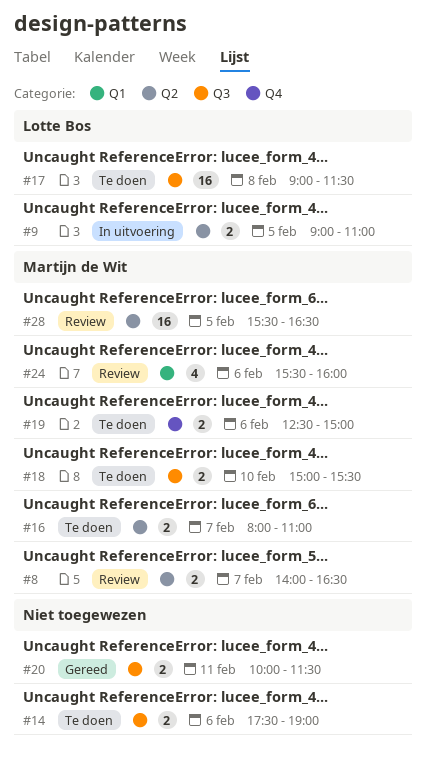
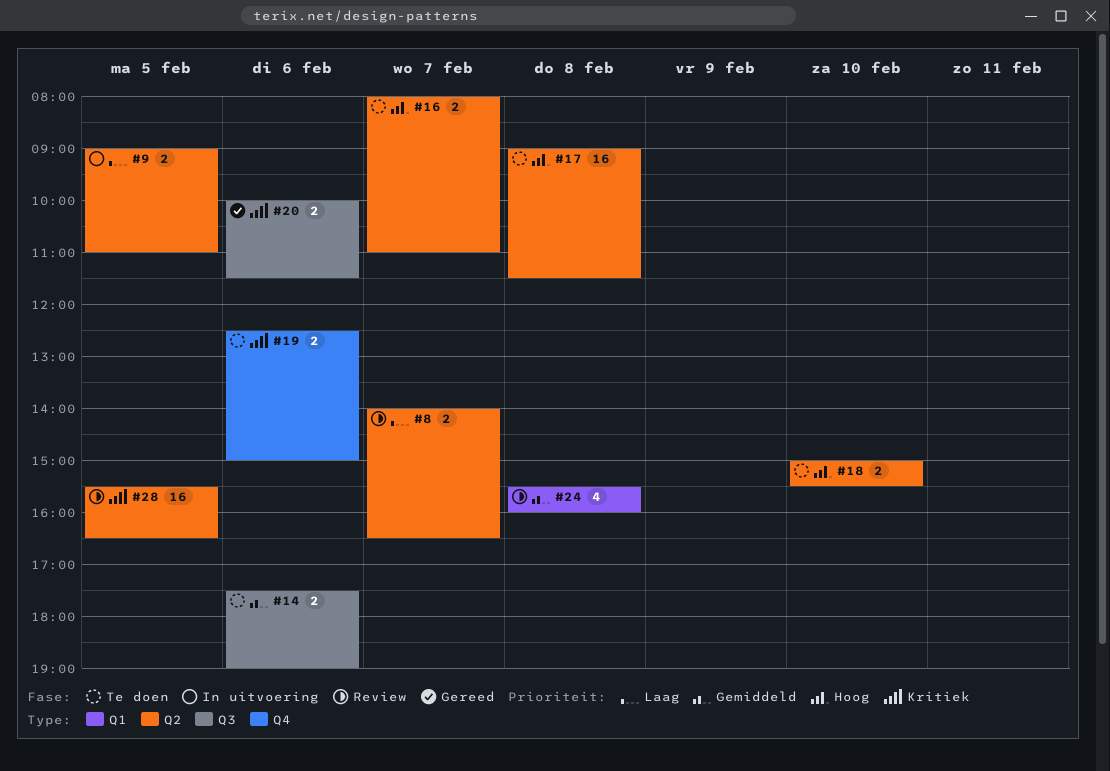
#17, label: Q3 -> Q2
#18, label: Q3 -> Q2
#20, day: Feb 11 -> Feb 6
#24, day: Feb 6 -> Feb 8

